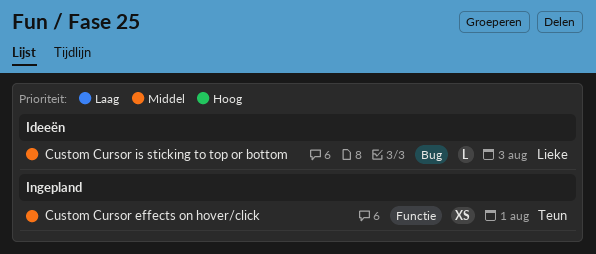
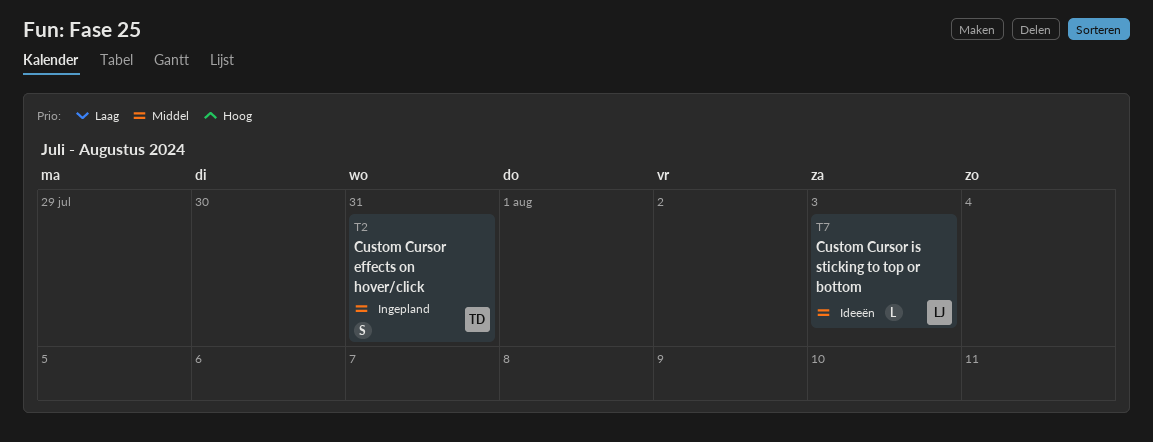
Custom Cursor effects on hover/click, estimate: XS -> S
Custom Cursor effects on hover/click, due: Aug 1 -> Jul 31

